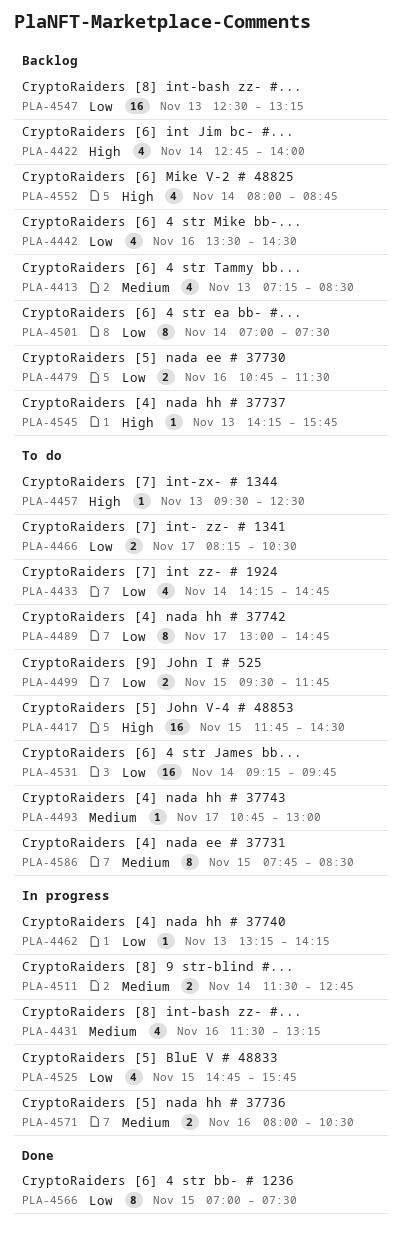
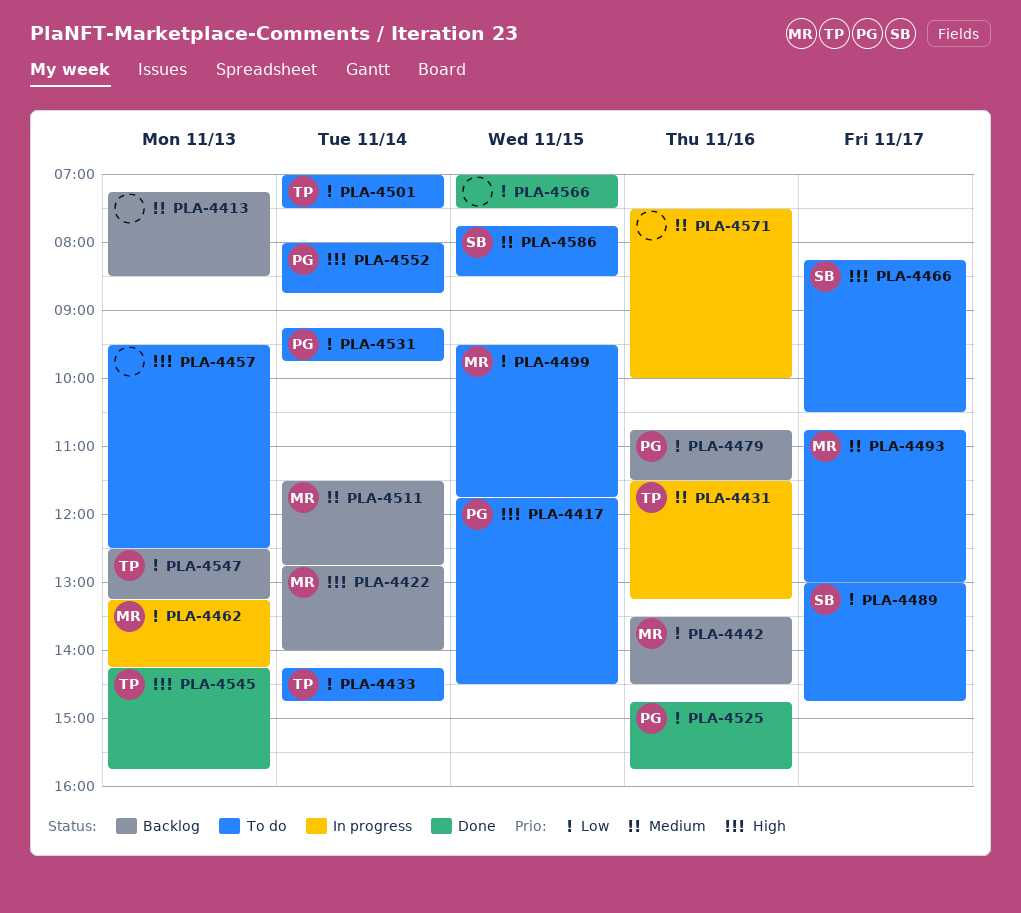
PLA-4466, priority: Low -> High
PLA-4501, status: Backlog -> To do
PLA-4511, status: In progress -> Backlog
PLA-4525, status: In progress -> Done
PLA-4525, day: Nov 15 -> Nov 16
PLA-4545, status: Backlog -> Done
PLA-4552, status: Backlog -> To do
PLA-4571, begins: 08:00 -> 07:30
PLA-4571, ends: 10:30 -> 10:00

